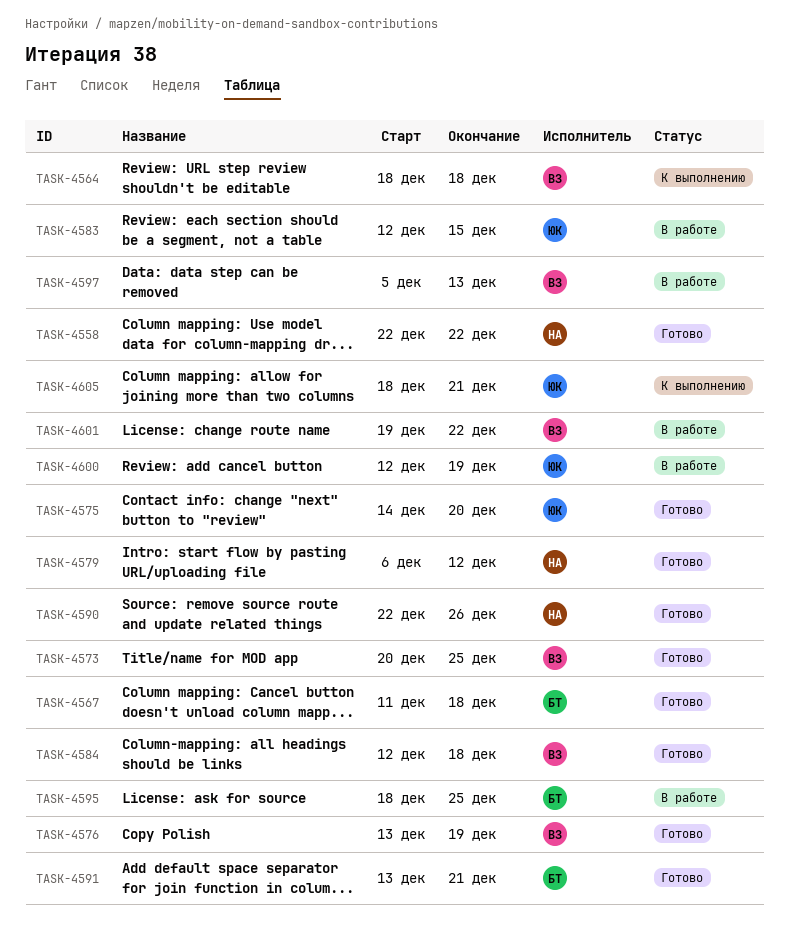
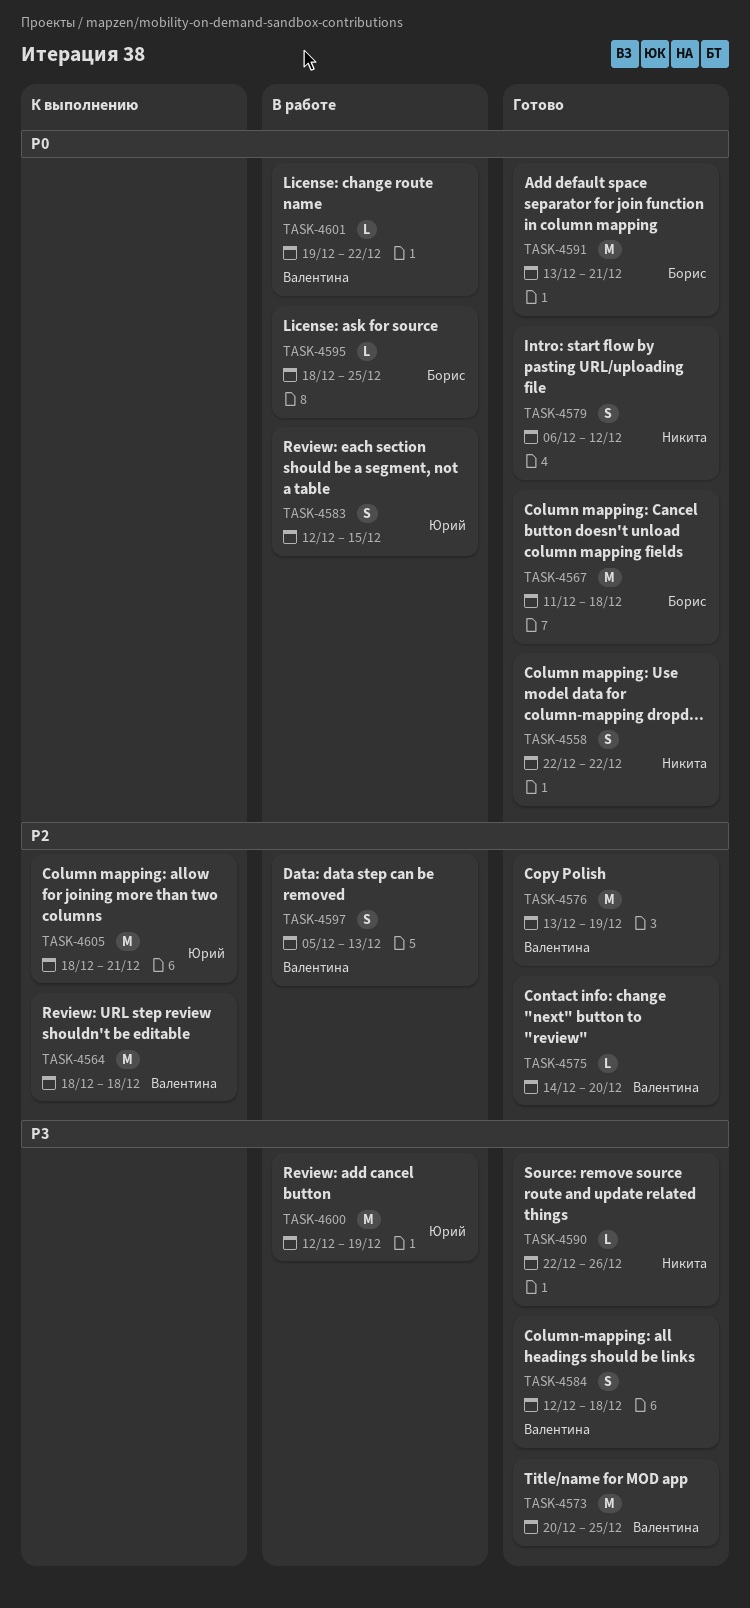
TASK-4575, owner: Юрий -> Валентина

